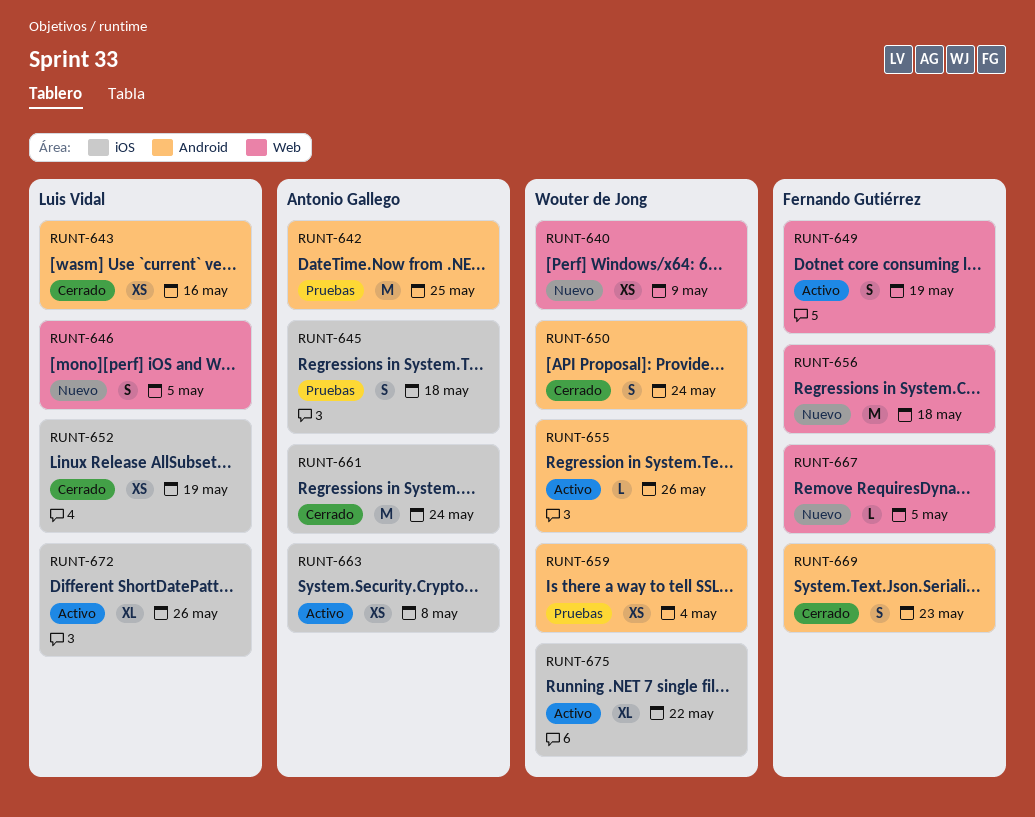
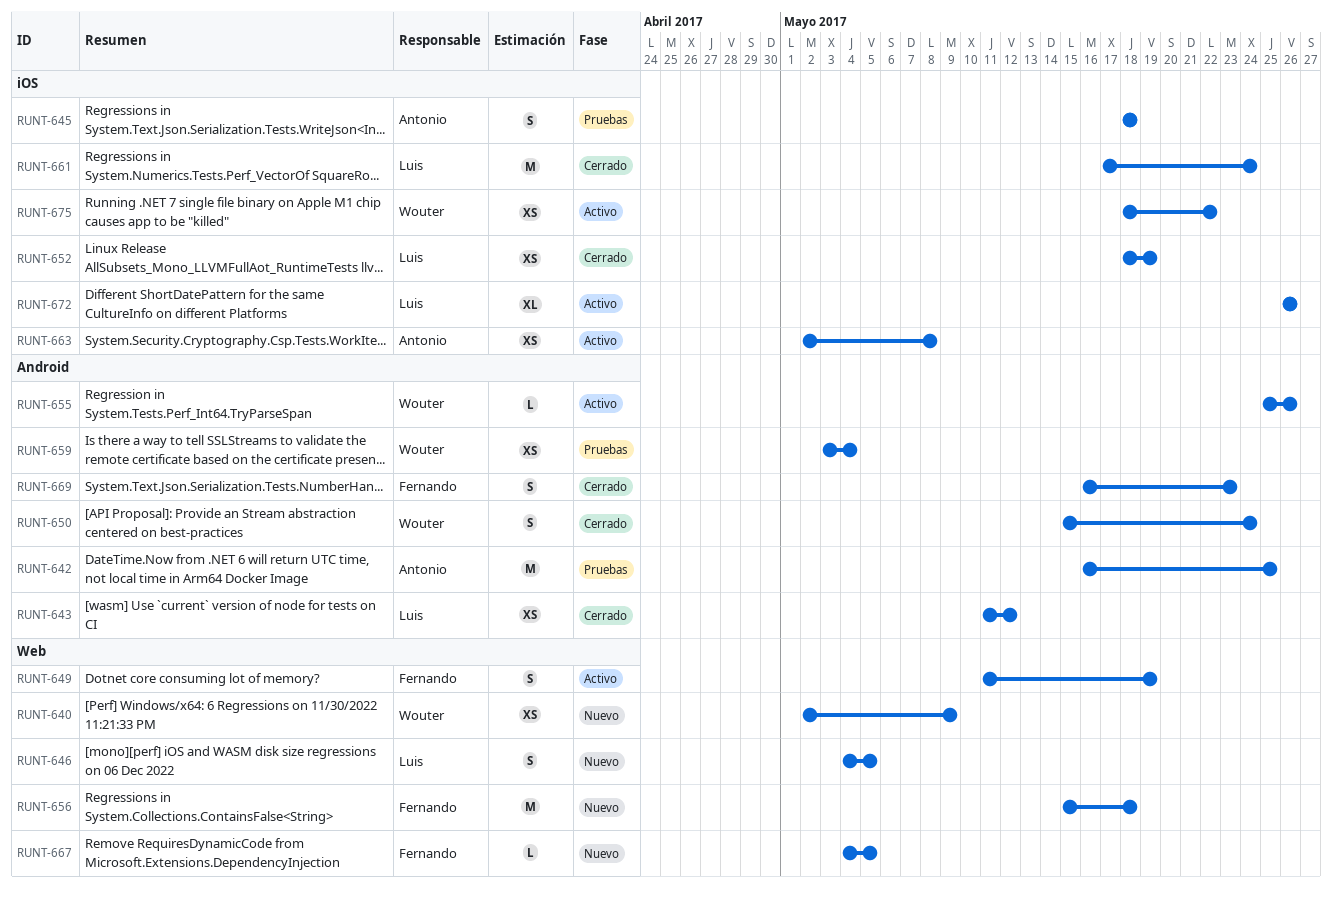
RUNT-643, due: May 16 -> May 12
RUNT-661, owner: Antonio Gallego -> Luis Vidal
RUNT-675, estimate: XL -> XS

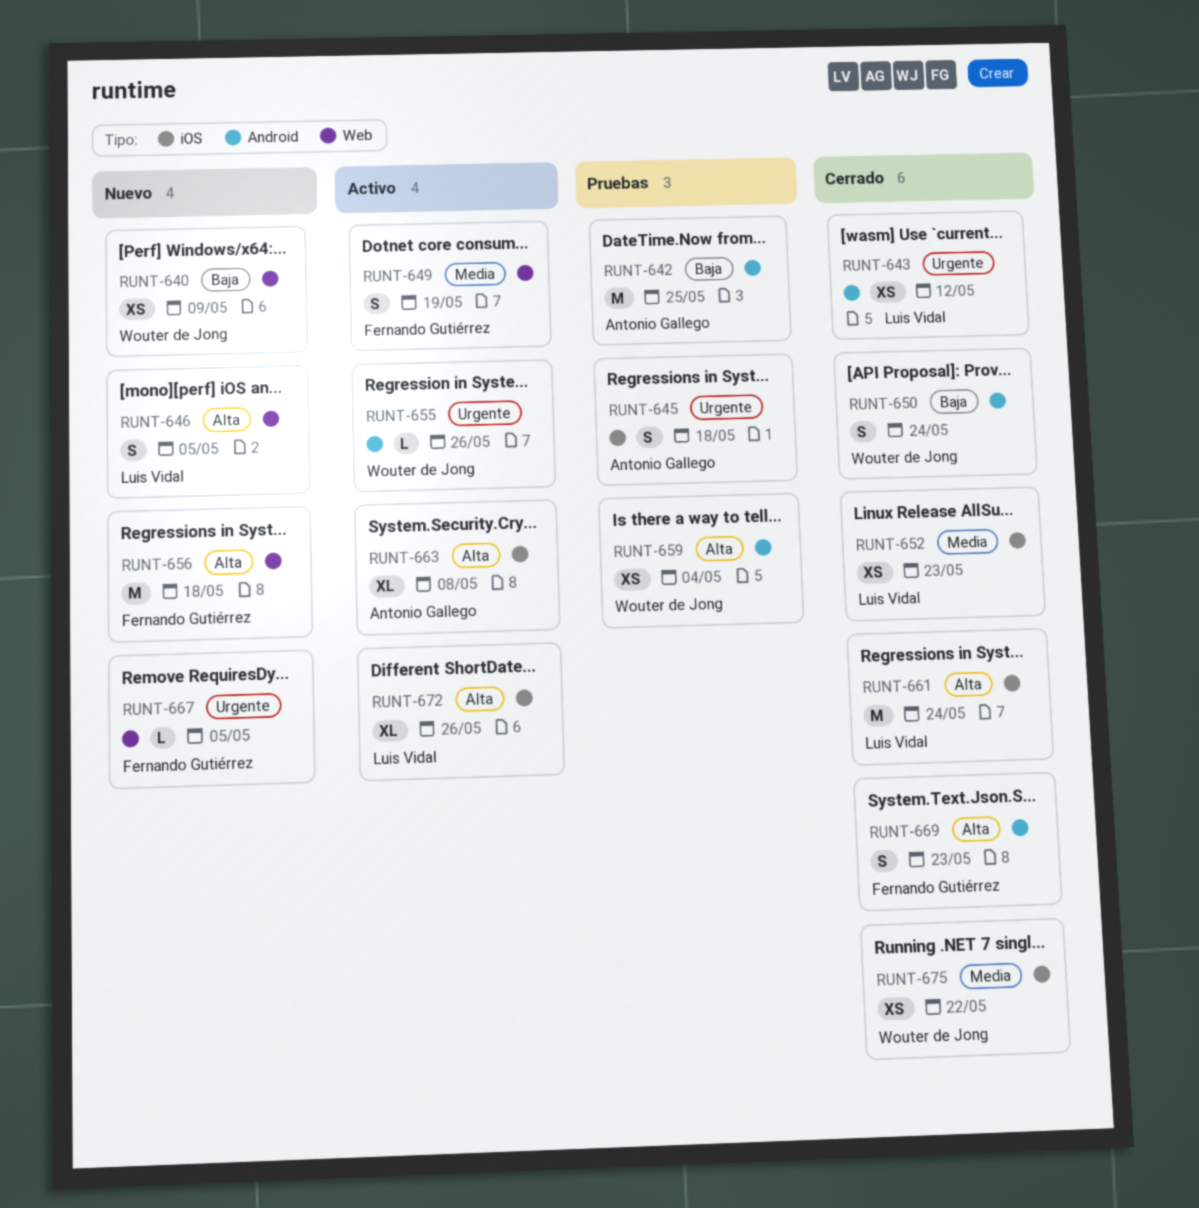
RUNT-652, due: May 19 -> May 23
RUNT-663, estimate: XS -> XL
RUNT-675, status: Activo -> Cerrado

